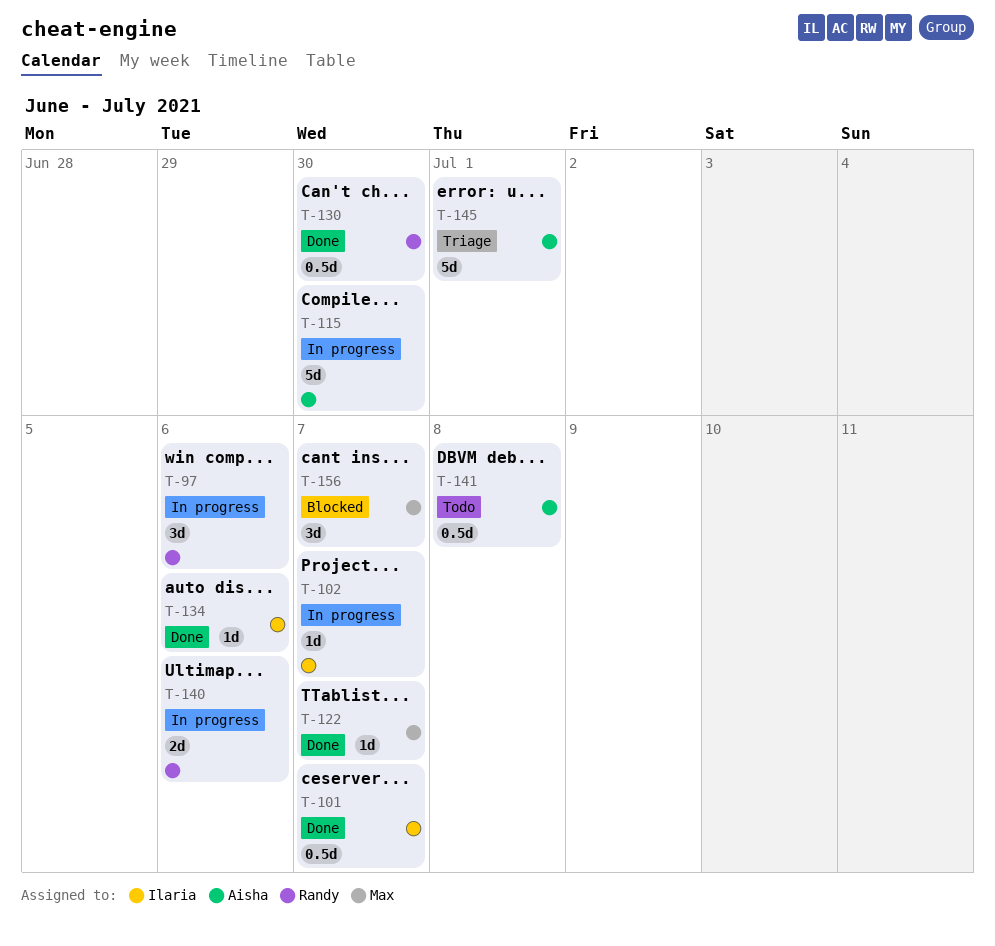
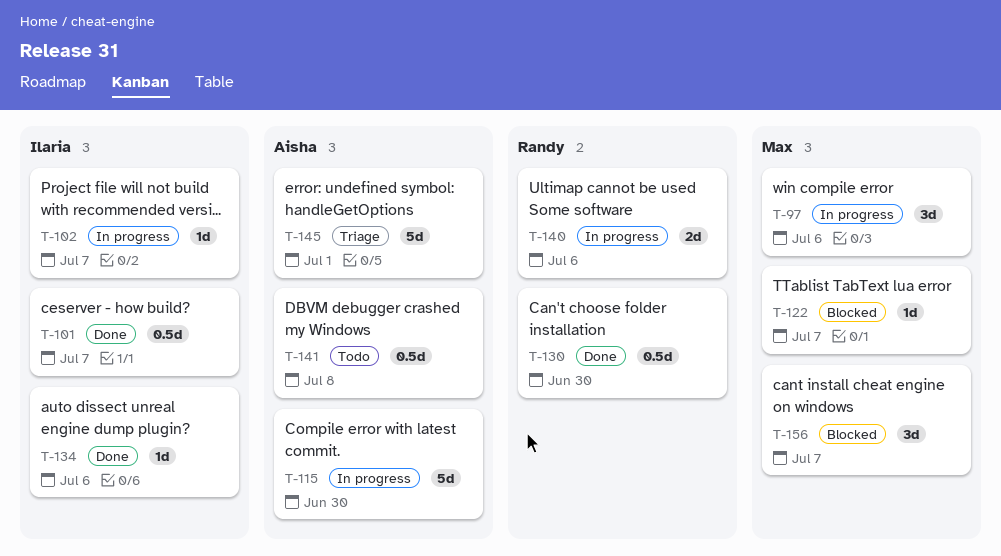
T-97, owner: Randy -> Max
T-122, status: Done -> Blocked

